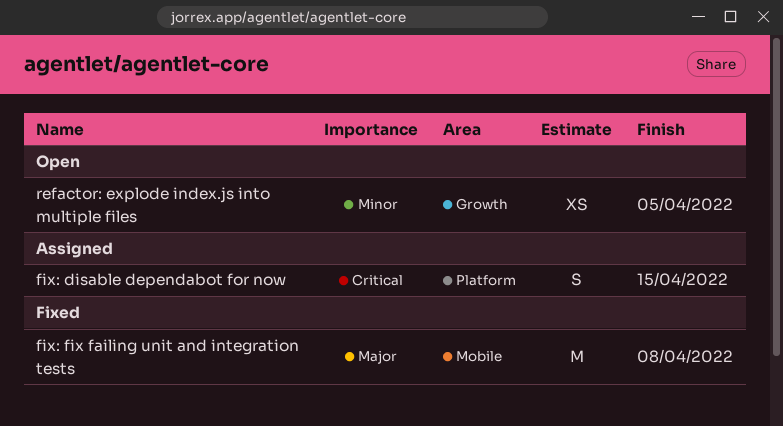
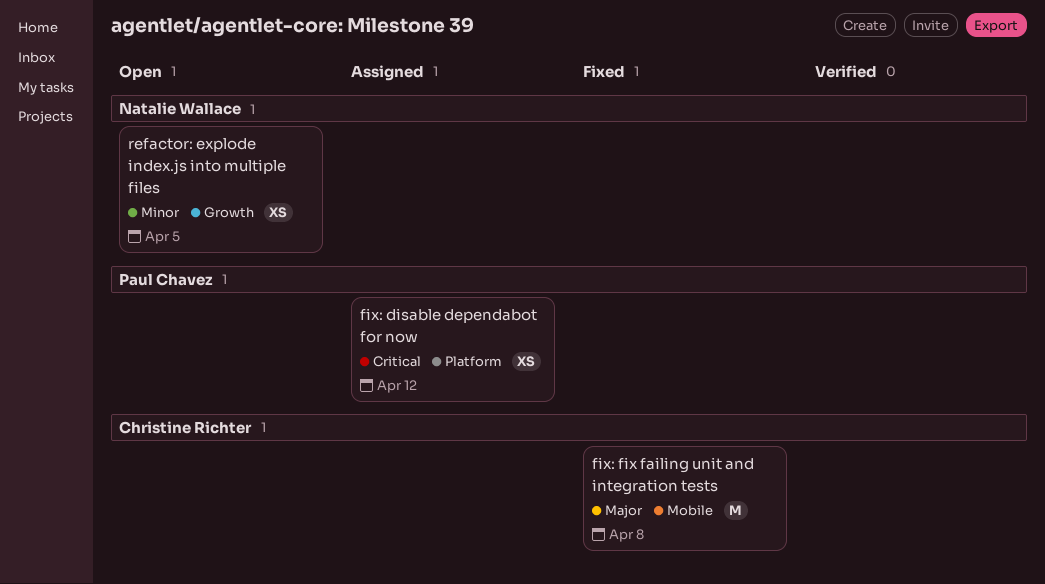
fix: disable dependabot for now, estimate: S -> XS
fix: disable dependabot for now, due: Apr 15 -> Apr 12

